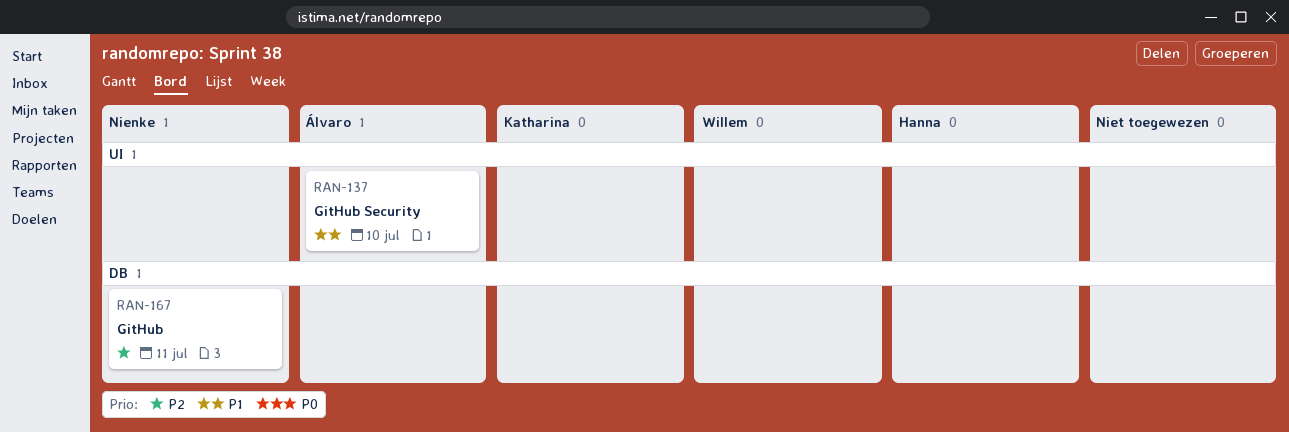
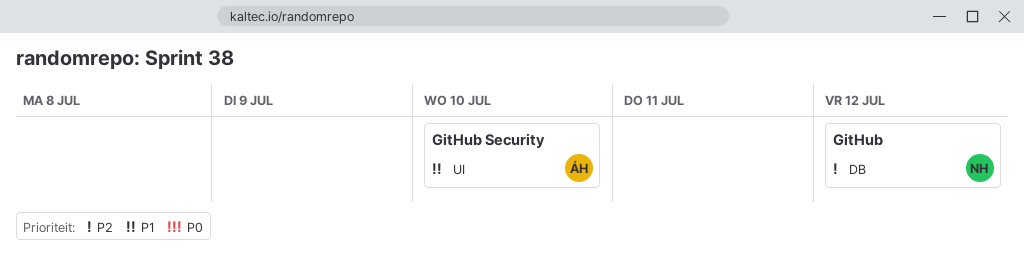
GitHub, due: Jul 11 -> Jul 12

